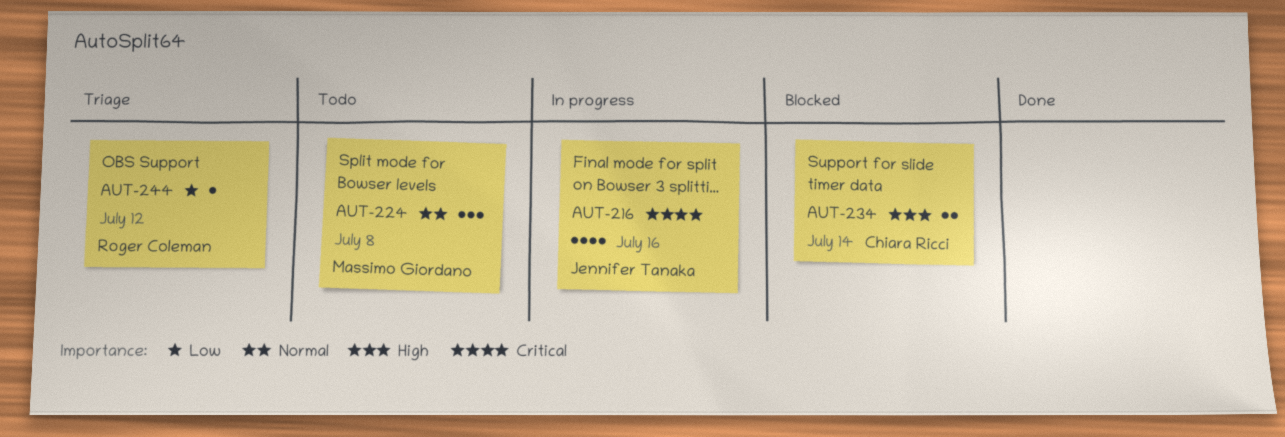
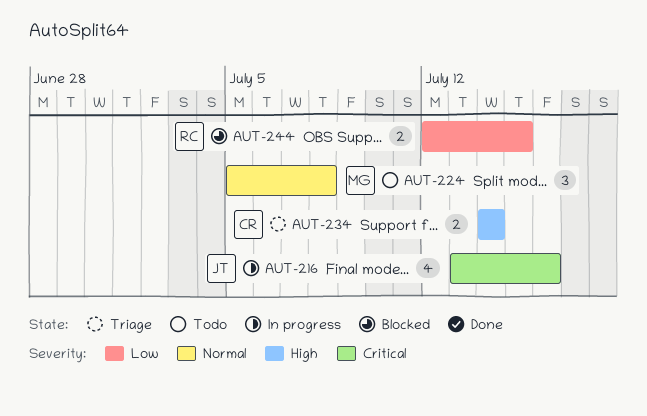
AUT-234, status: Blocked -> Triage
AUT-244, status: Triage -> Blocked
AUT-244, estimate: 1 -> 2
AUT-244, due: Jul 12 -> Jul 15

